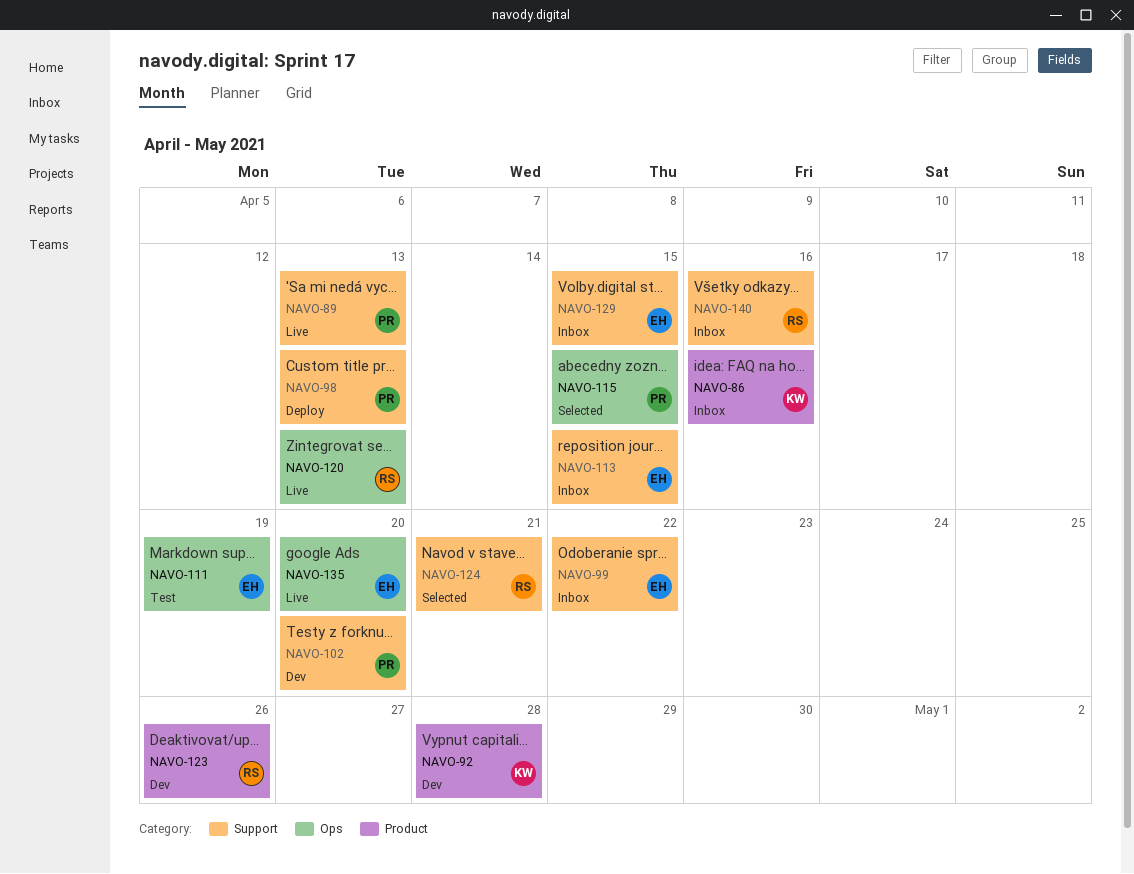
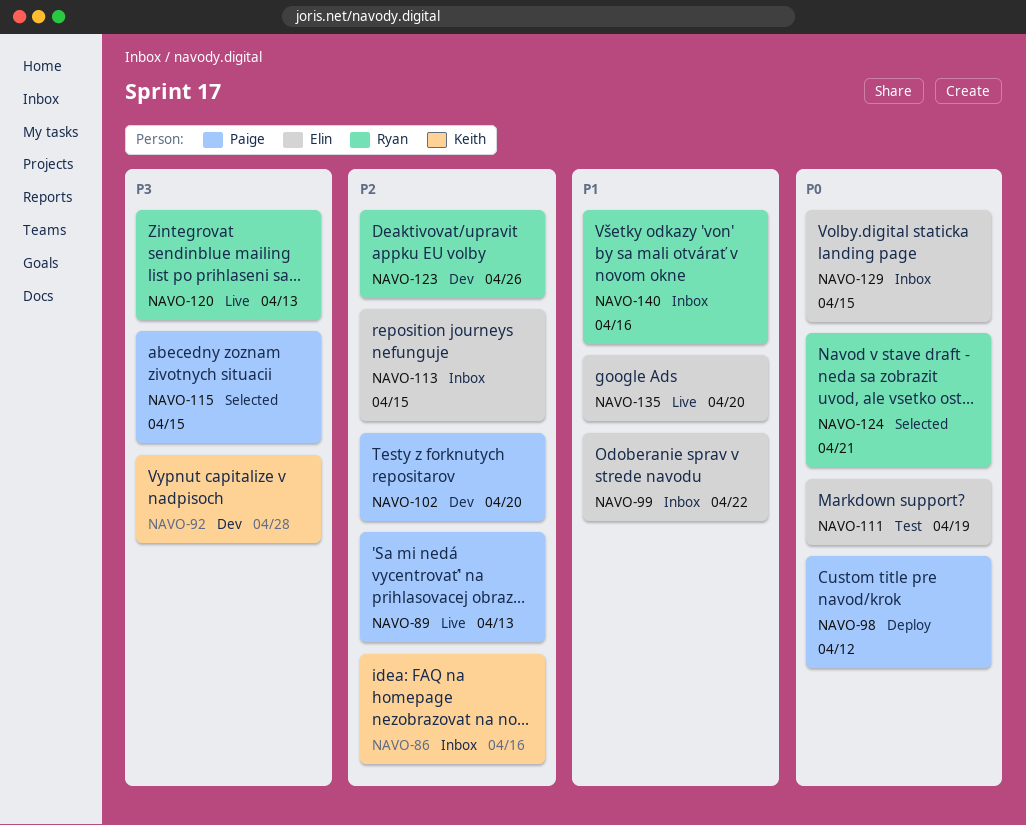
NAVO-98, due: Apr 13 -> Apr 12

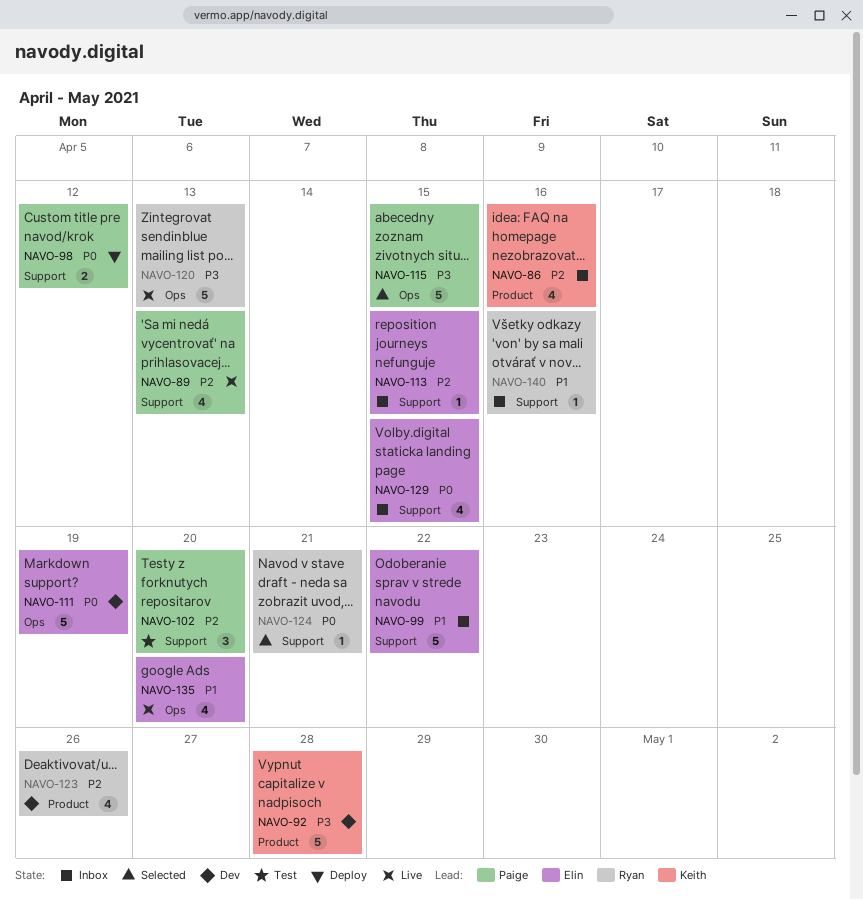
NAVO-102, status: Dev -> Test
NAVO-111, status: Test -> Dev

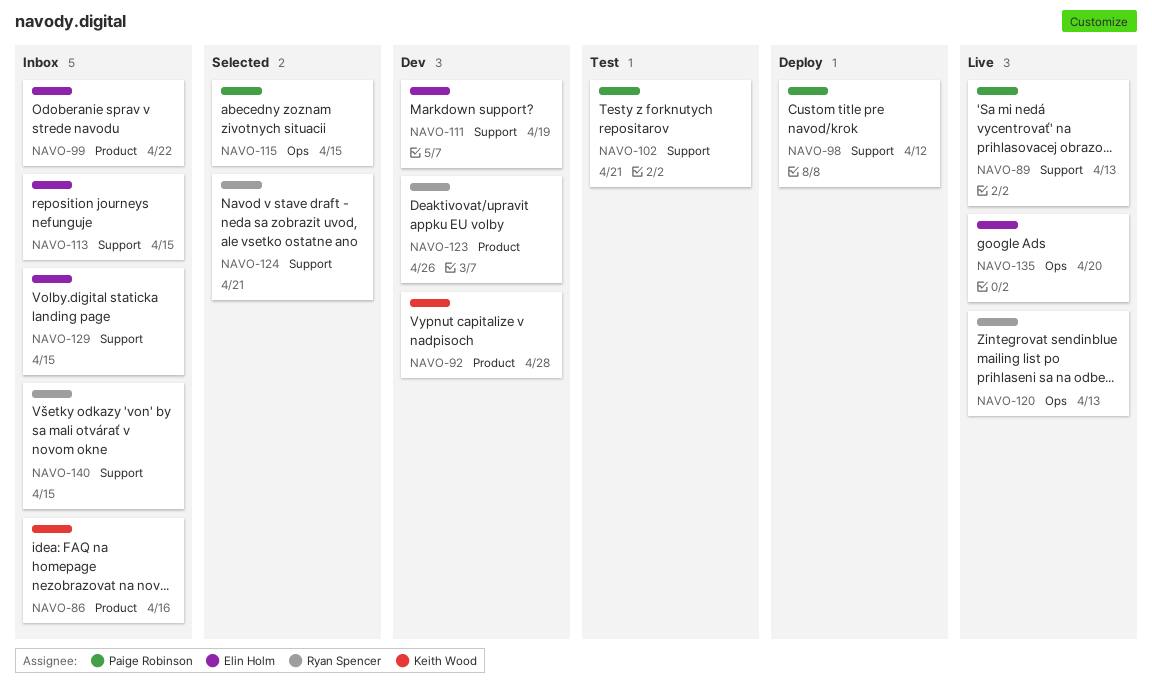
NAVO-99, label: Support -> Product
NAVO-102, due: Apr 20 -> Apr 21
NAVO-111, label: Ops -> Support
NAVO-140, due: Apr 16 -> Apr 15

